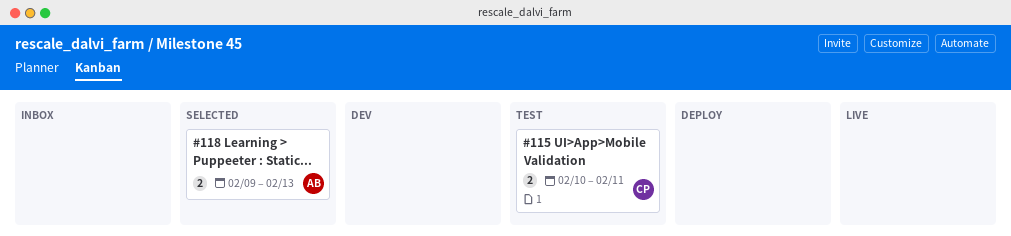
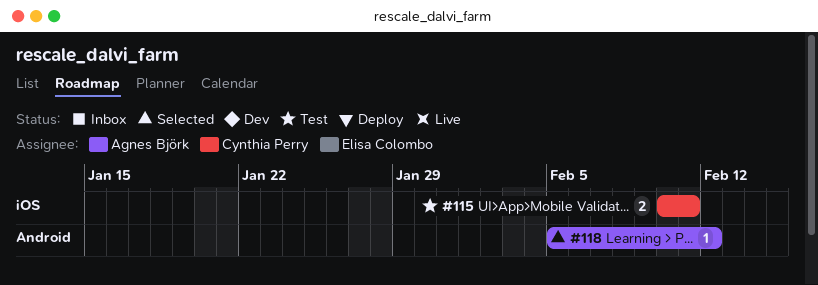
#118, estimate: 2 -> 1
#118, start: Feb 9 -> Feb 5
#118, due: Feb 13 -> Feb 12

